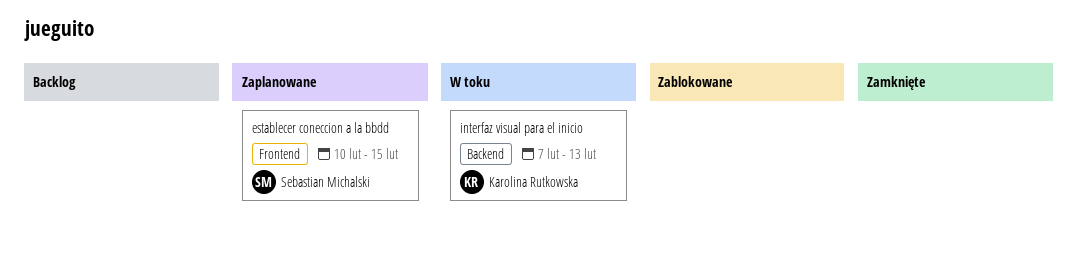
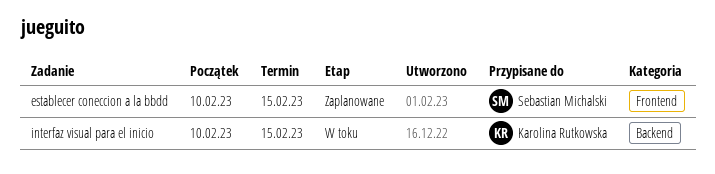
interfaz visual para el inicio, start: Feb 7 -> Feb 10
interfaz visual para el inicio, due: Feb 13 -> Feb 15

